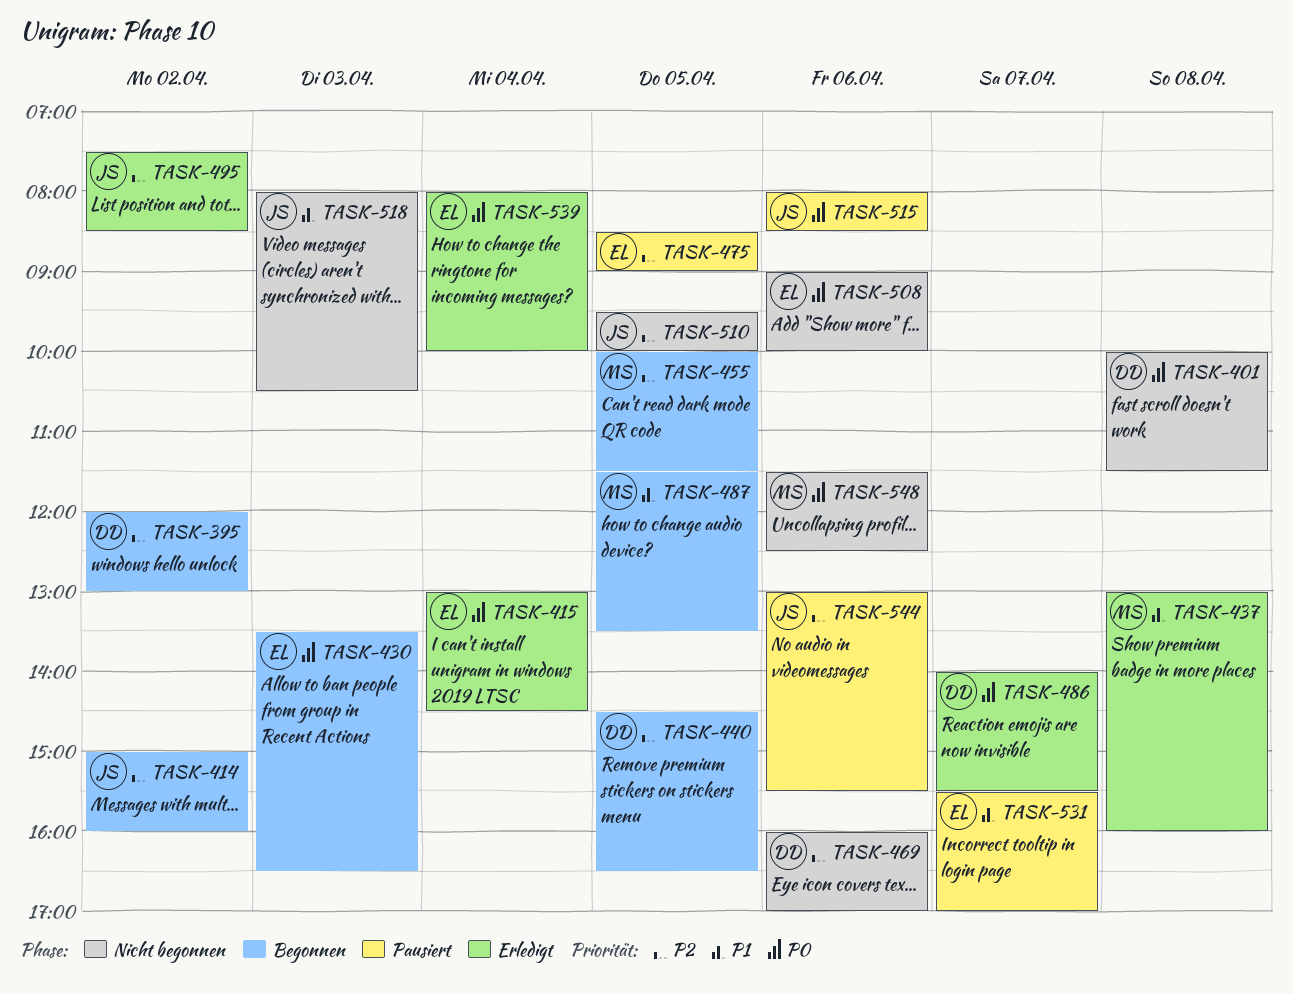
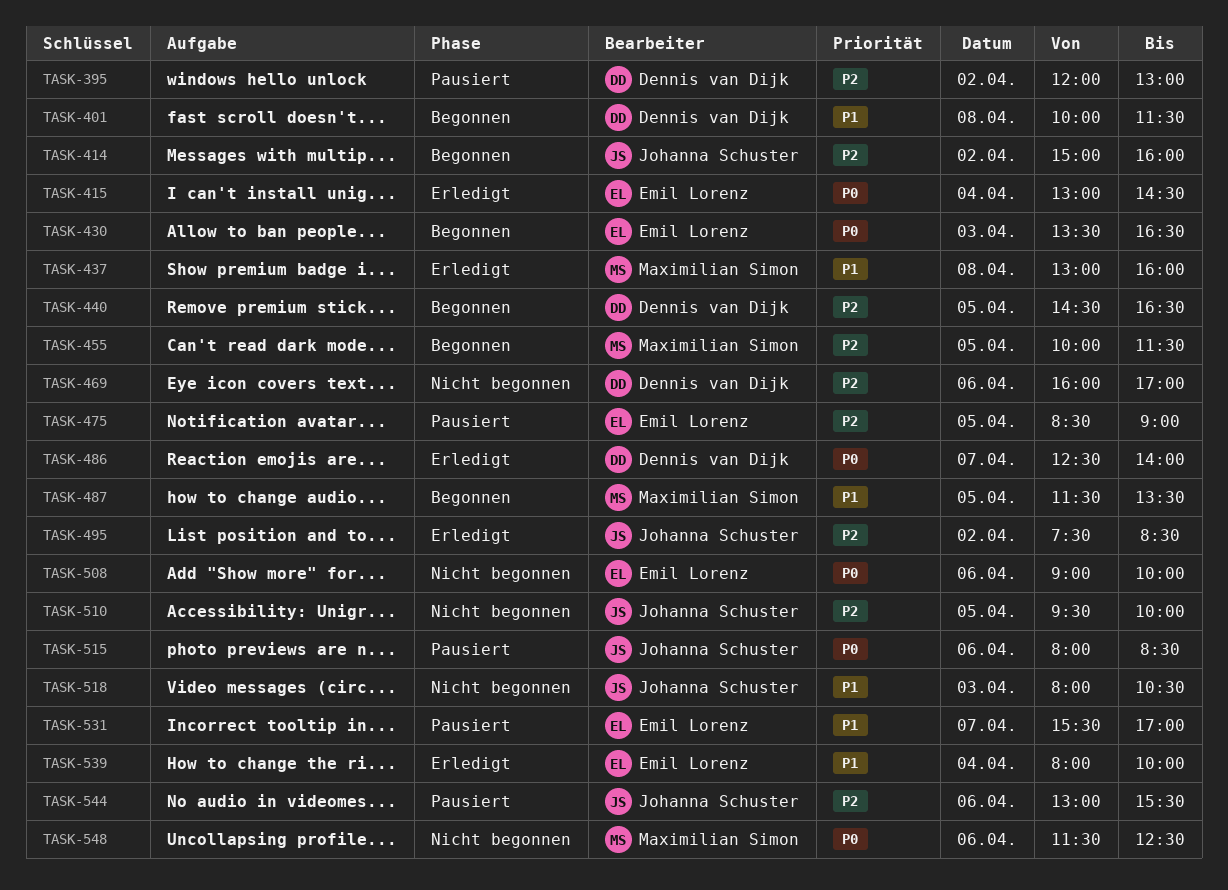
TASK-395, status: Begonnen -> Pausiert
TASK-401, status: Nicht begonnen -> Begonnen
TASK-401, priority: P0 -> P1
TASK-486, begins: 14:00 -> 12:30
TASK-486, ends: 15:30 -> 14:00
TASK-539, priority: P0 -> P1

